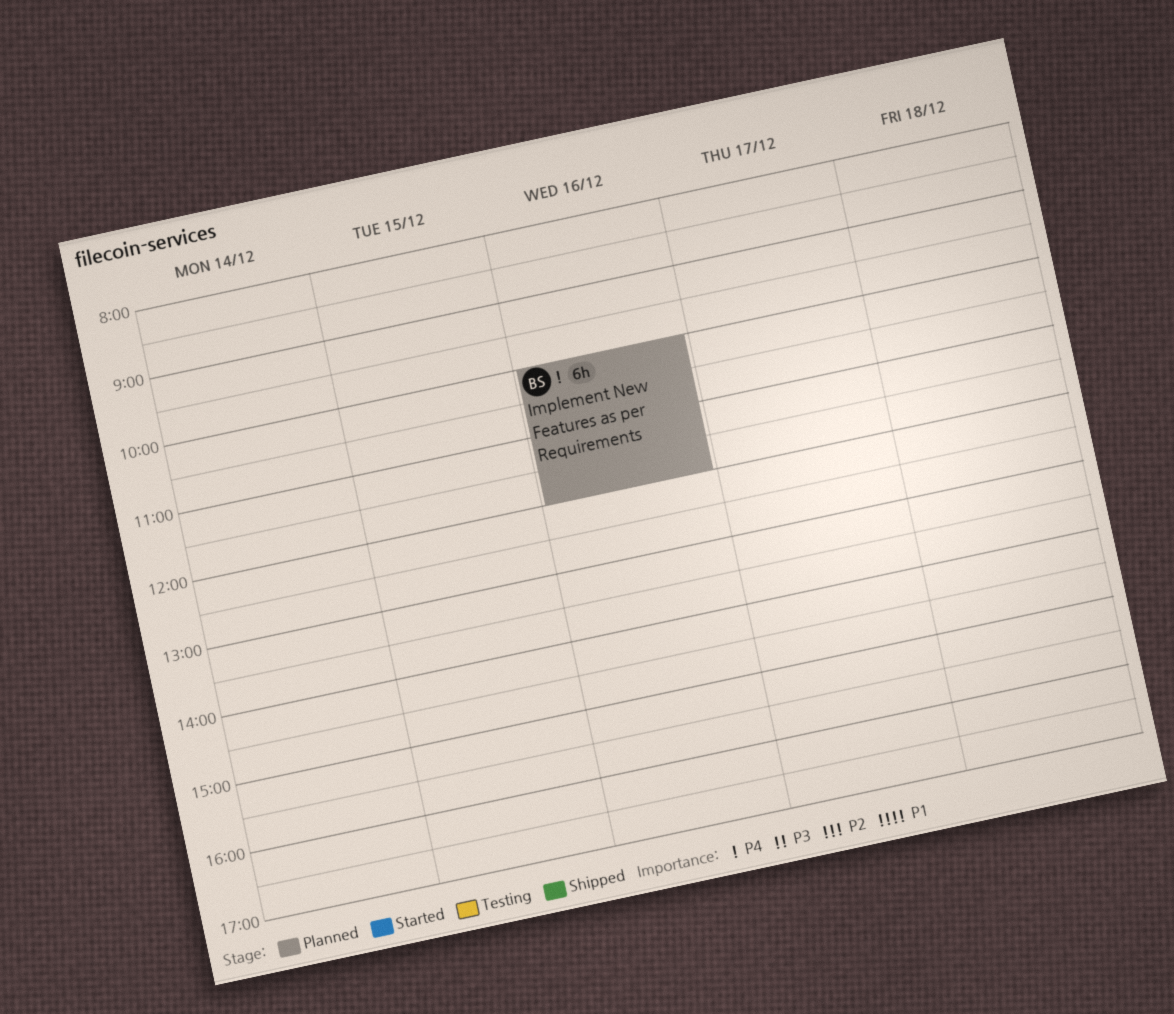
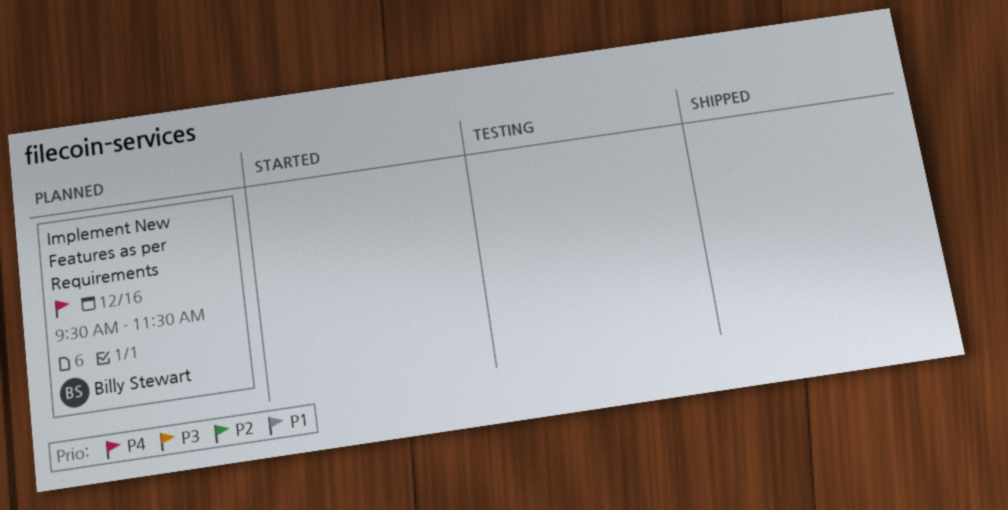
Implement New Features as per Requirements, begins: 10:00 -> 09:30
Implement New Features as per Requirements, ends: 12:00 -> 11:30

